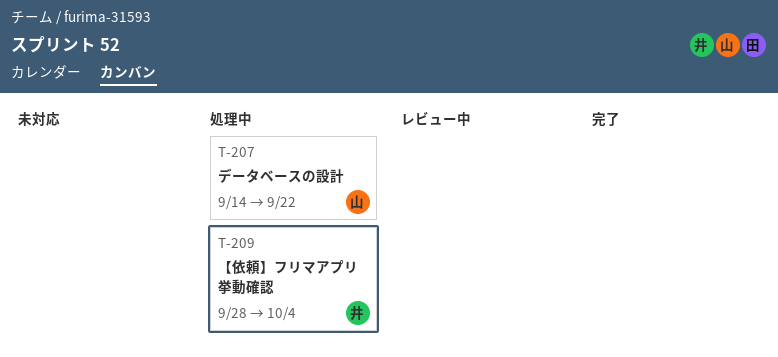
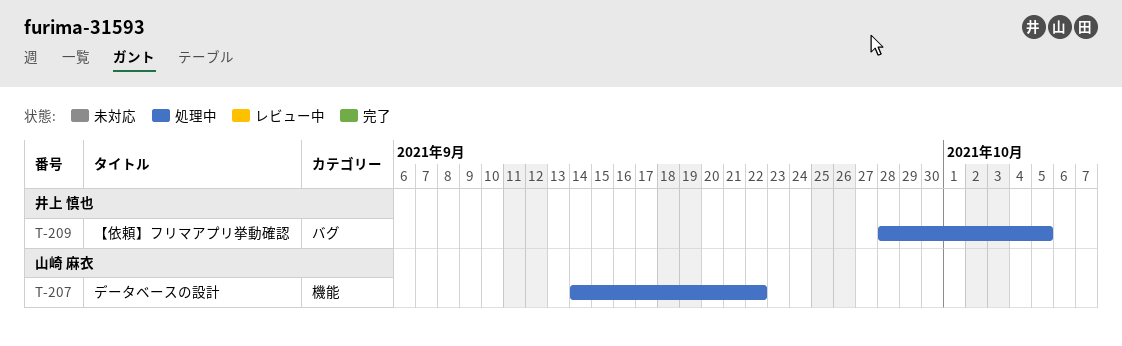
T-209, due: Oct 4 -> Oct 5

